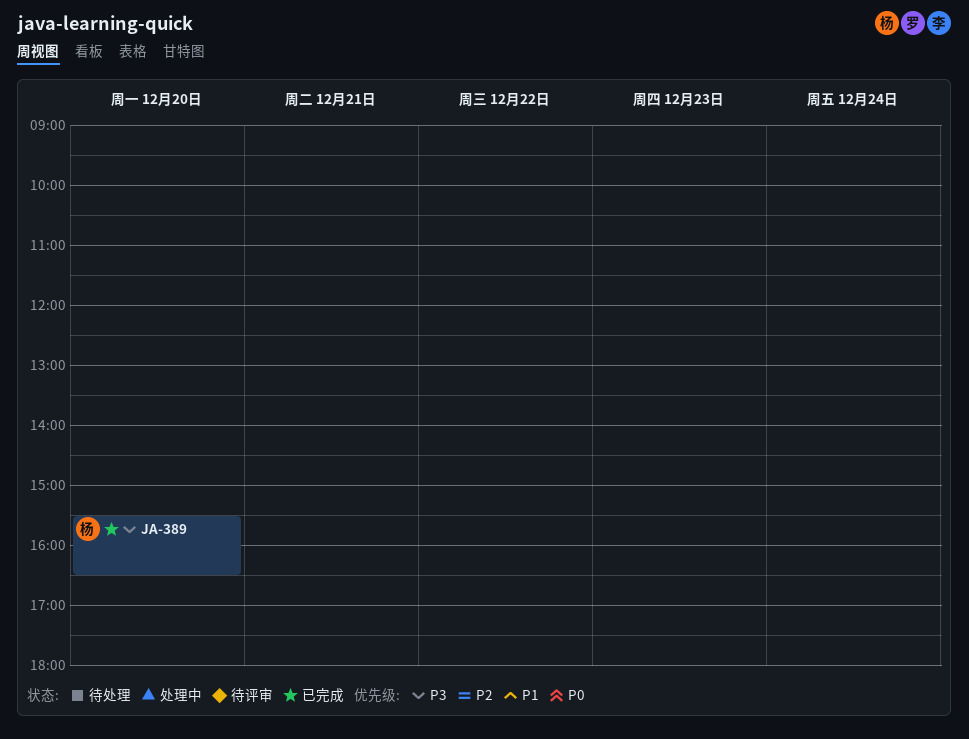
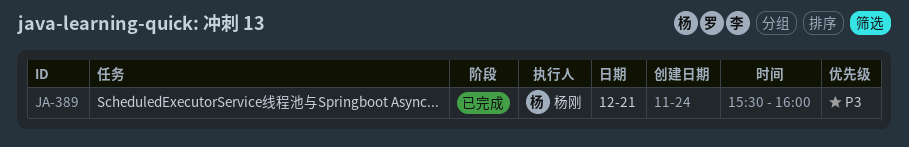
JA-389, day: Dec 20 -> Dec 21
JA-389, ends: 16:30 -> 16:00

